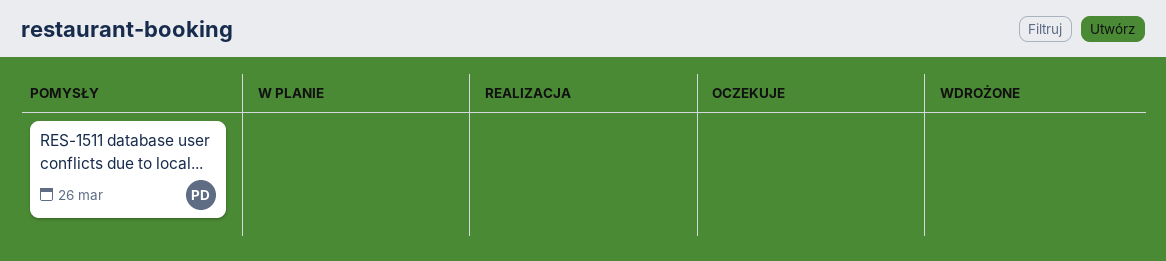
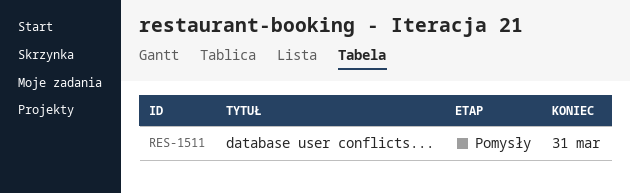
RES-1511, due: Mar 26 -> Mar 31

